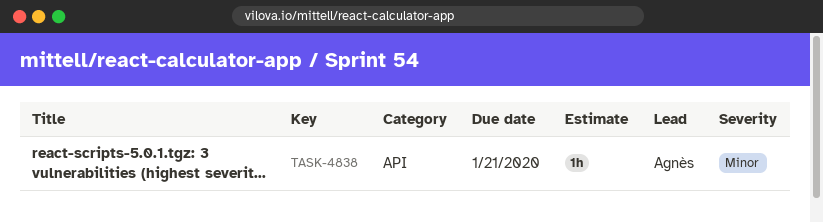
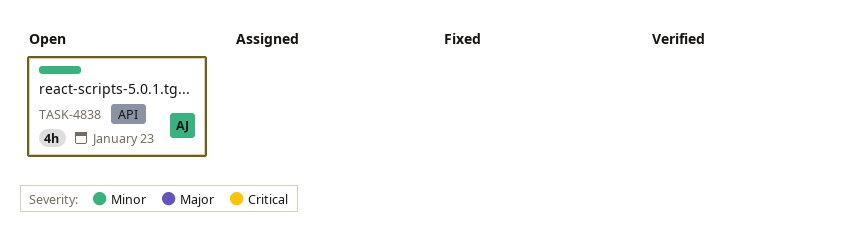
TASK-4838, estimate: 1h -> 4h
TASK-4838, due: Jan 21 -> Jan 23

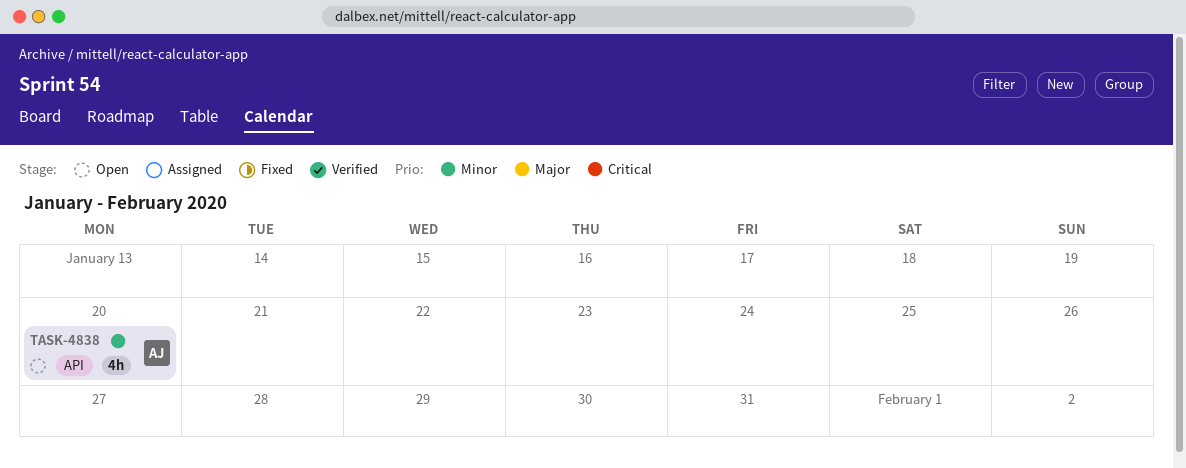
TASK-4838, due: Jan 23 -> Jan 20

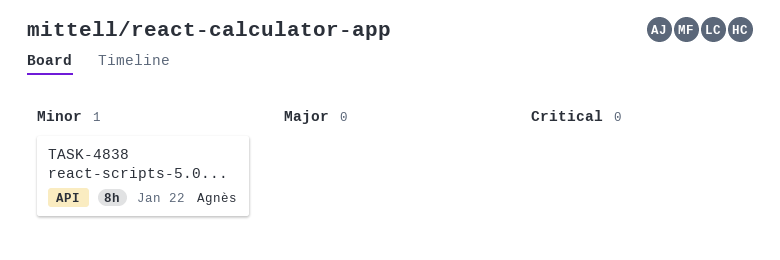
TASK-4838, estimate: 4h -> 8h
TASK-4838, due: Jan 20 -> Jan 22

